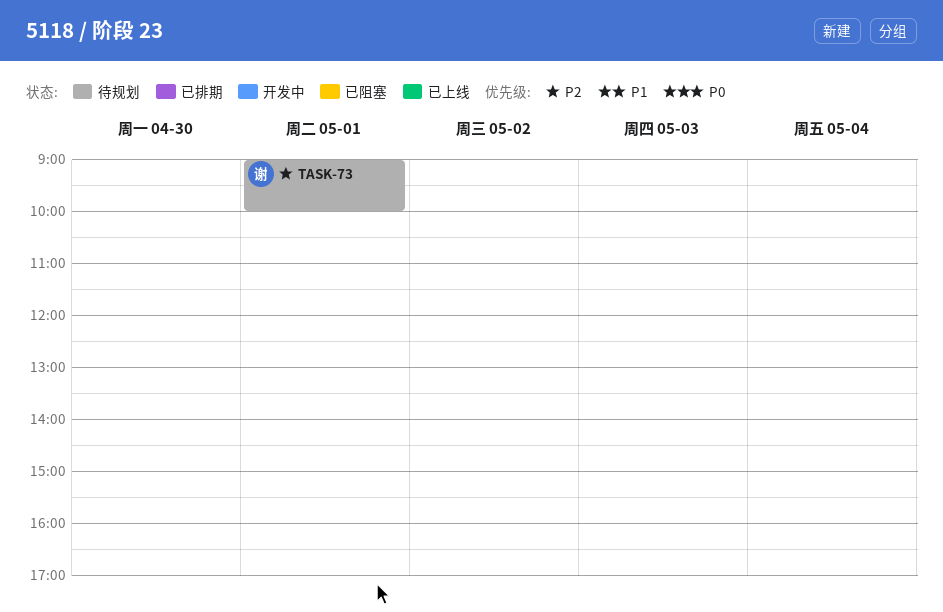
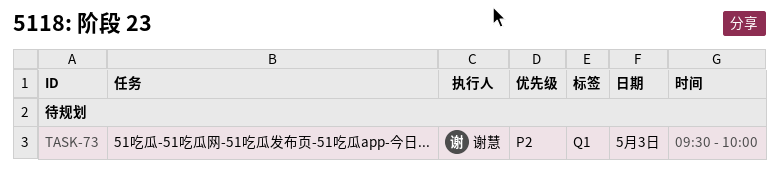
TASK-73, day: May 1 -> May 3
TASK-73, begins: 09:00 -> 09:30

